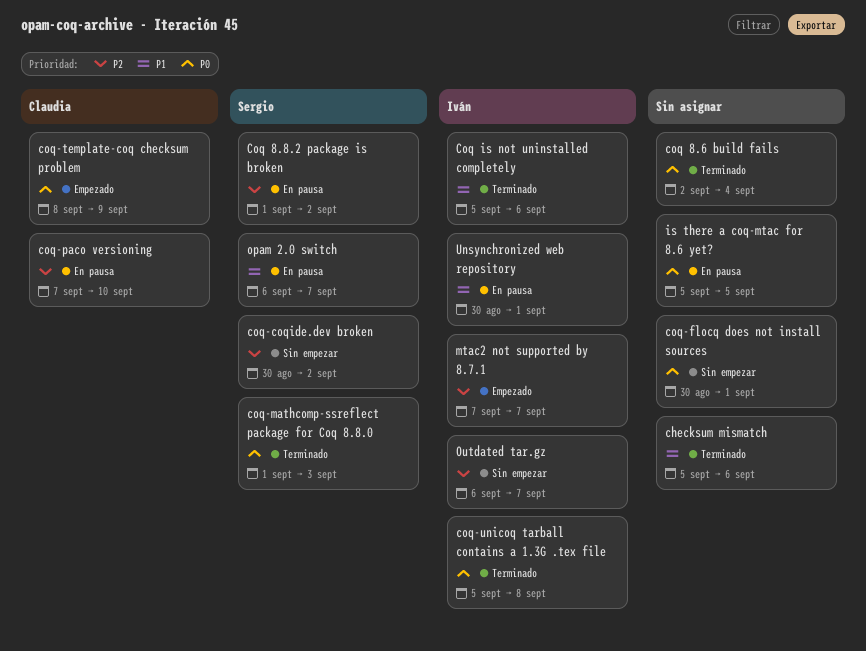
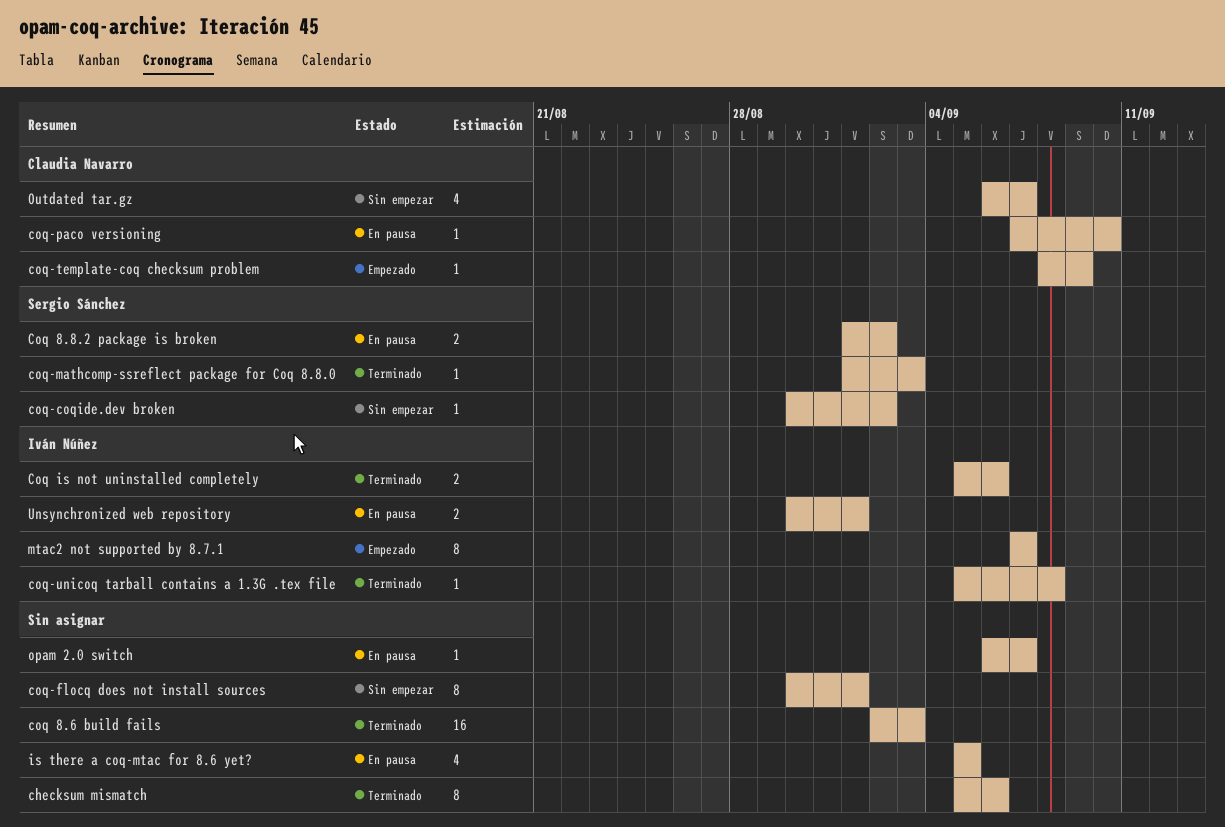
coq 8.6 build fails, due: Sep 4 -> Sep 3
opam 2.0 switch, owner: Sergio Sánchez -> none
Outdated tar.gz, owner: Iván Núñez -> Claudia Navarro

